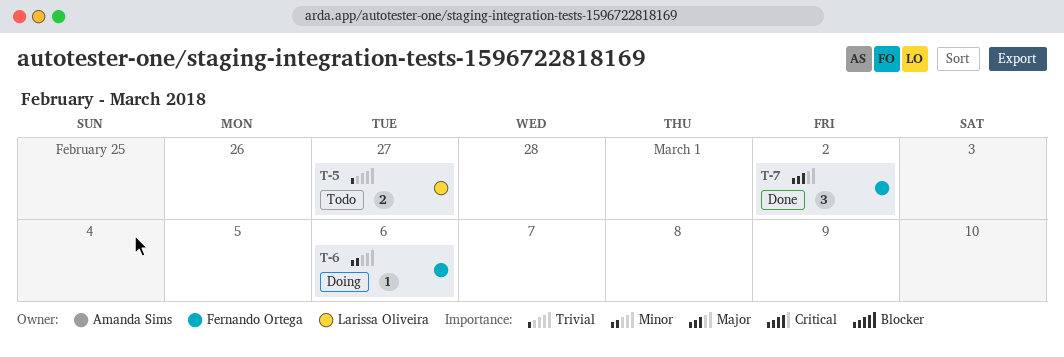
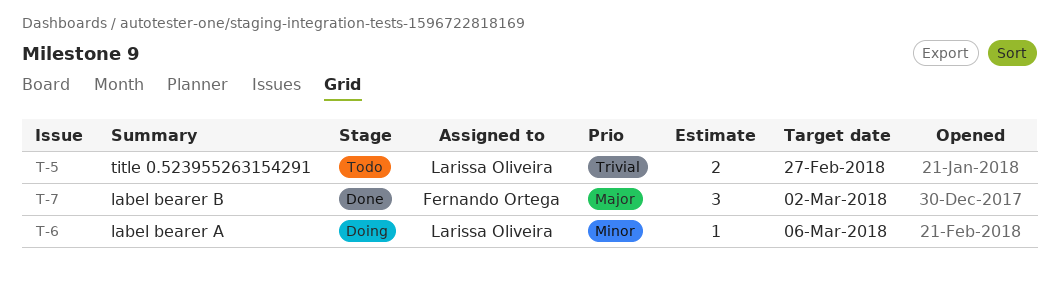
T-6, owner: Fernando Ortega -> Larissa Oliveira

